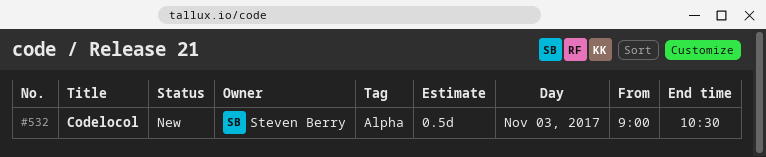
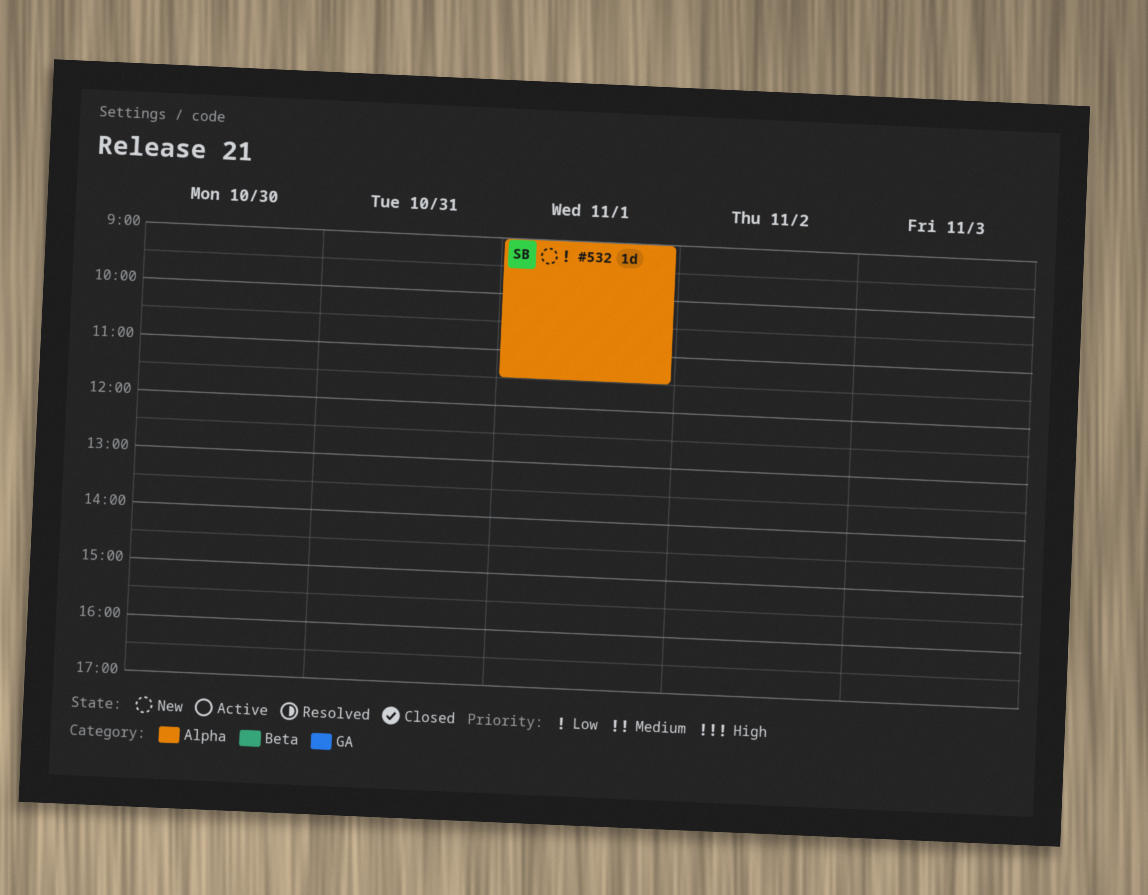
#532, estimate: 0.5d -> 1d
#532, day: Nov 3 -> Nov 1
#532, ends: 10:30 -> 11:30

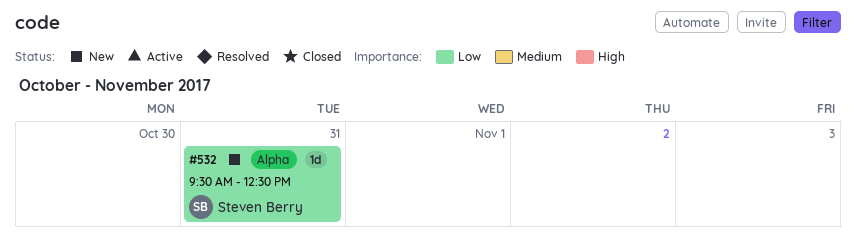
#532, day: Nov 1 -> Oct 31
#532, begins: 09:00 -> 09:30
#532, ends: 11:30 -> 12:30

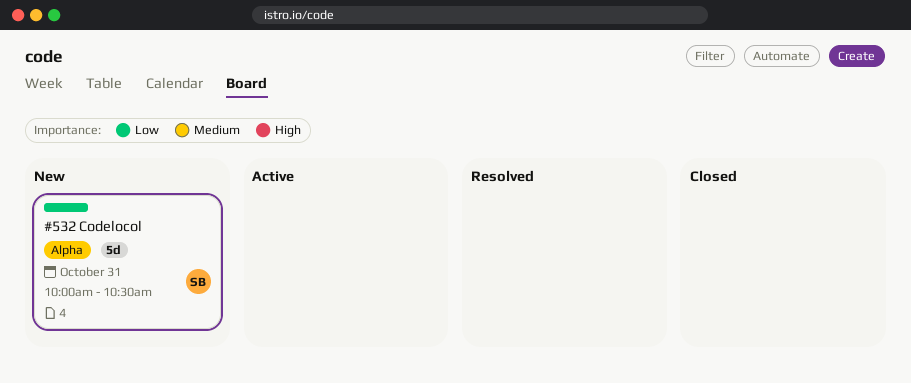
#532, estimate: 1d -> 5d
#532, begins: 09:30 -> 10:00
#532, ends: 12:30 -> 10:30

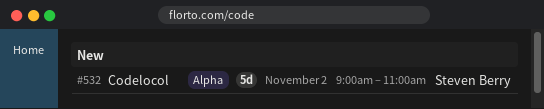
#532, day: Oct 31 -> Nov 2
#532, begins: 10:00 -> 09:00
#532, ends: 10:30 -> 11:00

